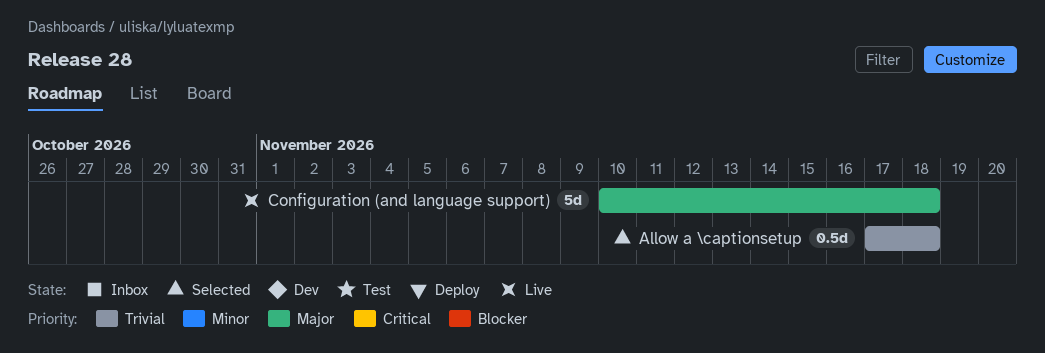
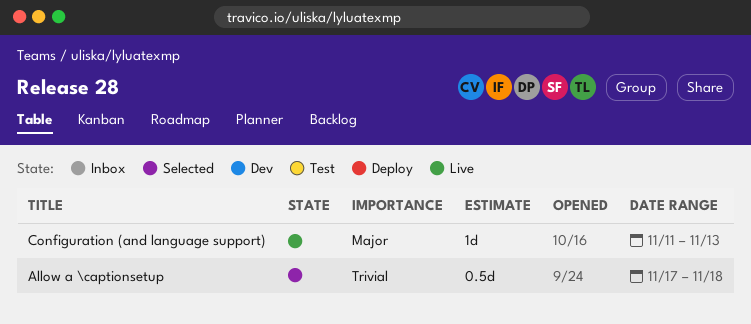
Configuration (and language support), estimate: 5d -> 1d
Configuration (and language support), start: Nov 10 -> Nov 11
Configuration (and language support), due: Nov 18 -> Nov 13

